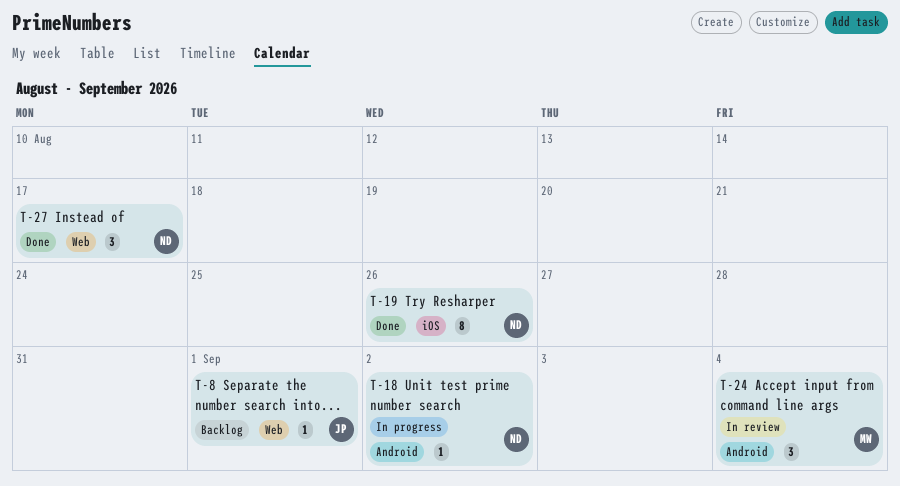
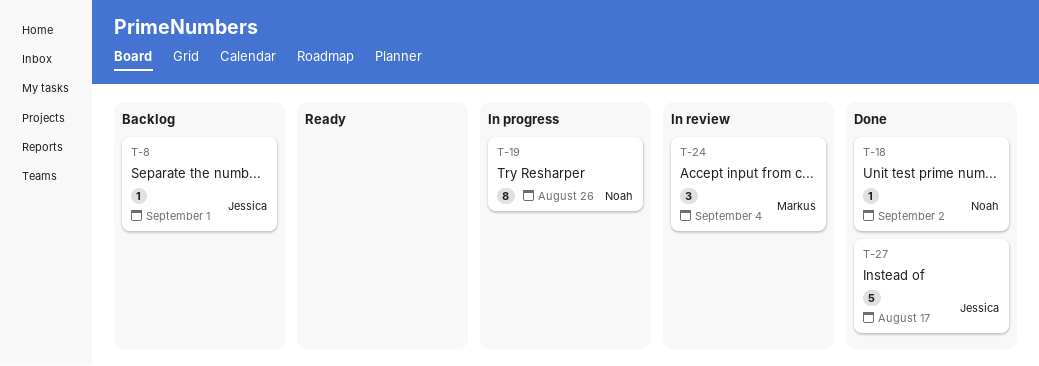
T-18, status: In progress -> Done
T-19, status: Done -> In progress
T-27, owner: Noah -> Jessica
T-27, estimate: 3 -> 5

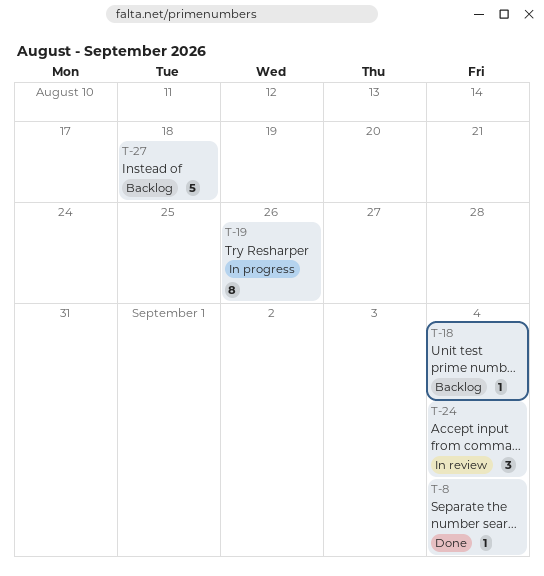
T-8, status: Backlog -> Done
T-8, due: Sep 1 -> Sep 4
T-18, status: Done -> Backlog
T-18, due: Sep 2 -> Sep 4
T-27, status: Done -> Backlog
T-27, due: Aug 17 -> Aug 18

